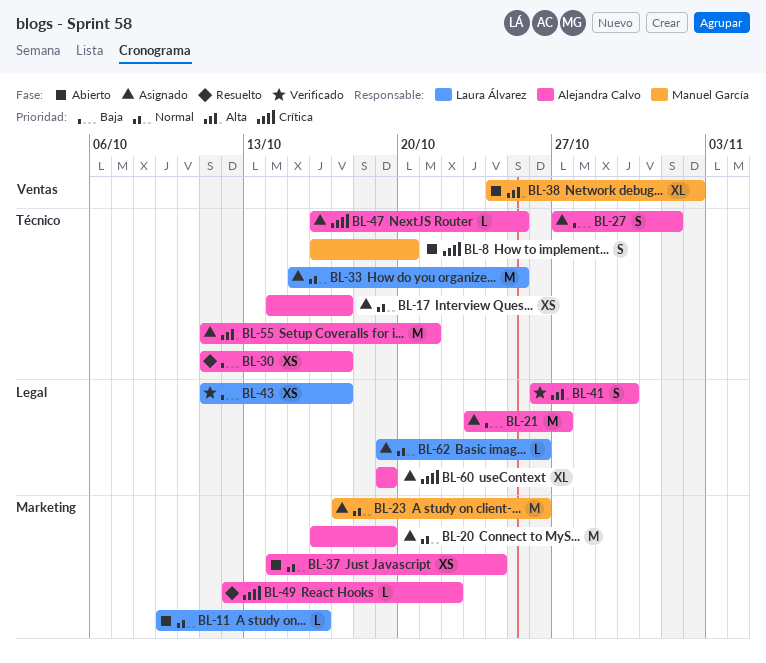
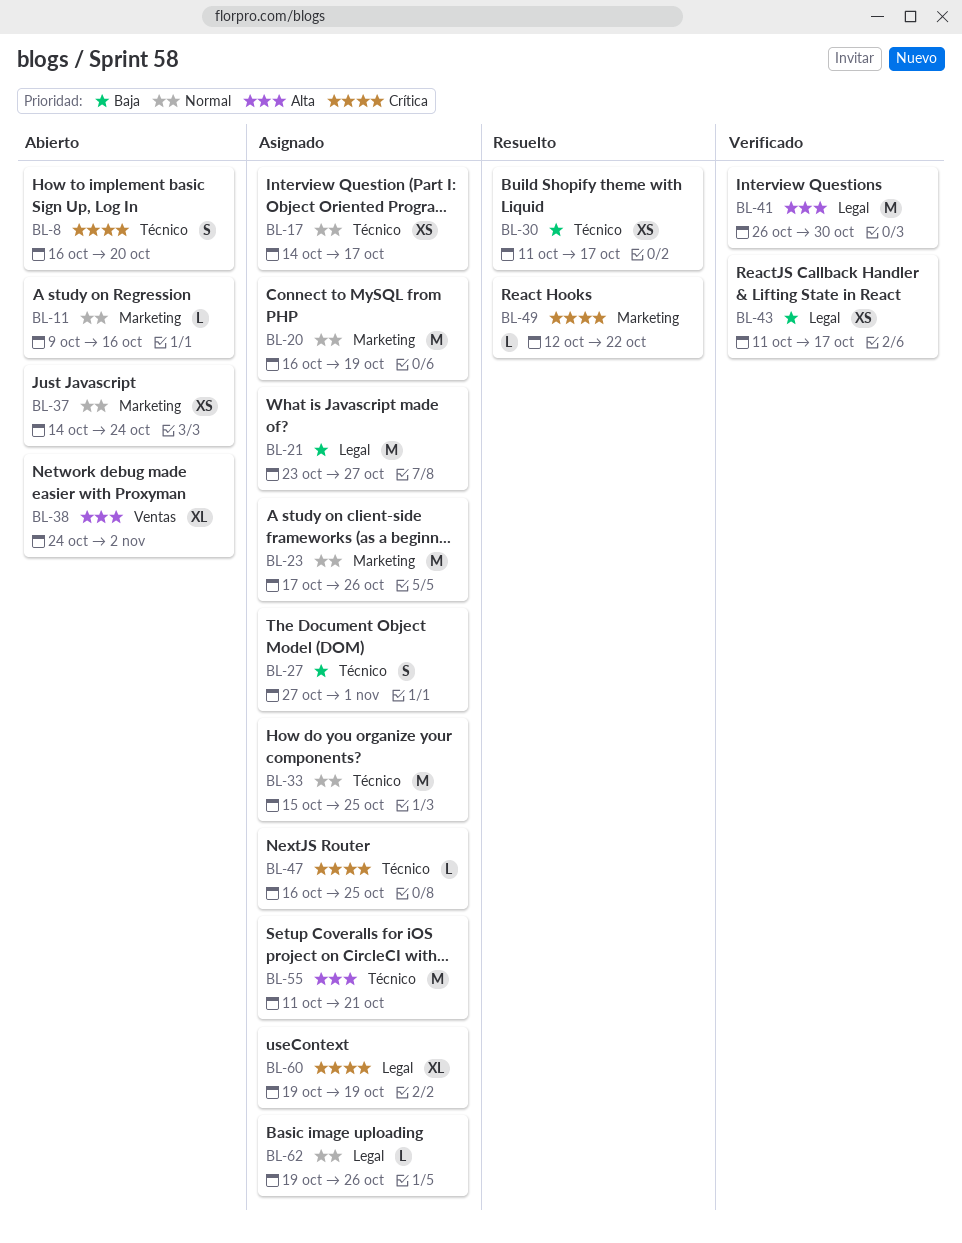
BL-41, estimate: S -> M

